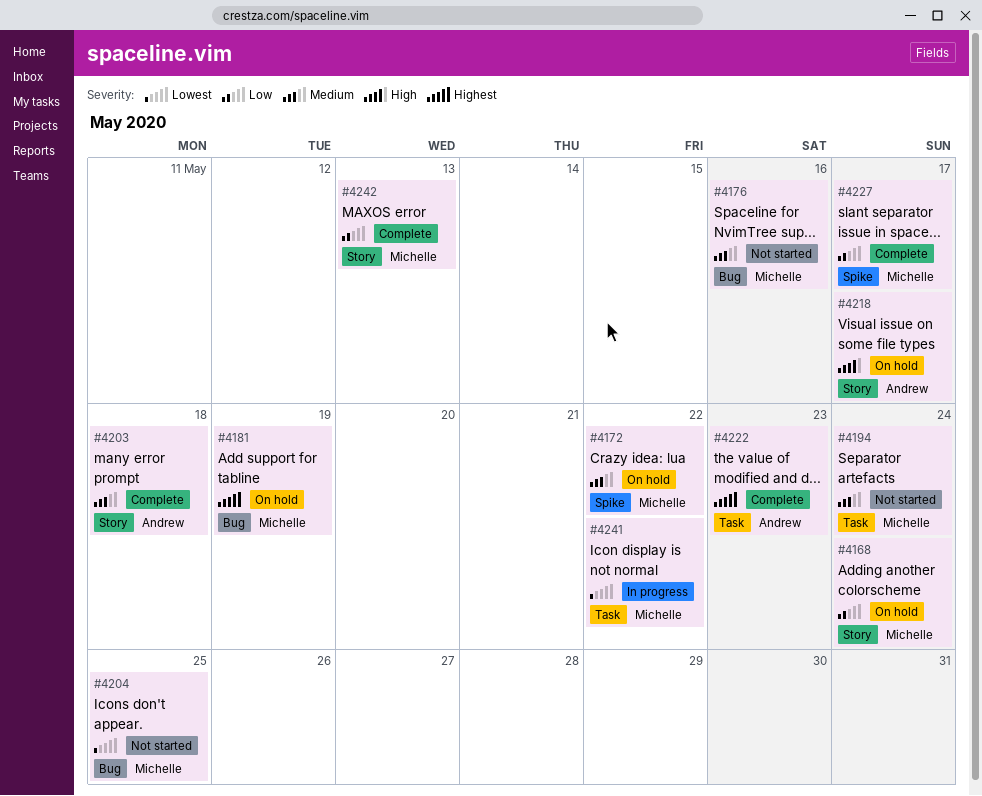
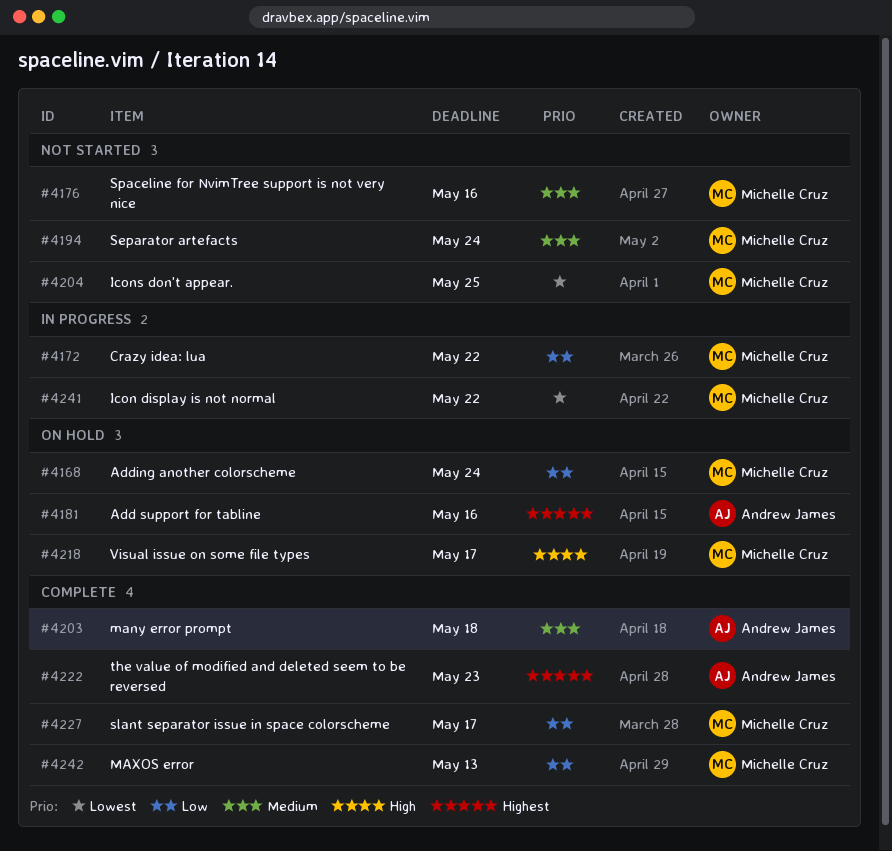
#4172, status: On hold -> In progress
#4172, priority: Medium -> Low
#4181, owner: Michelle Cruz -> Andrew James
#4181, due: May 19 -> May 16
#4218, owner: Andrew James -> Michelle Cruz

